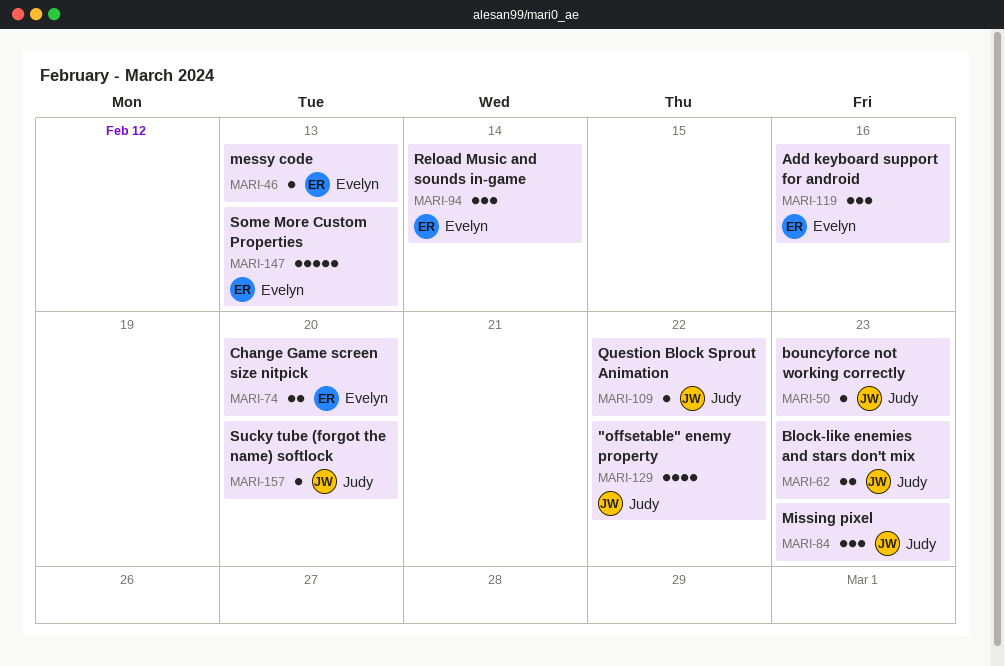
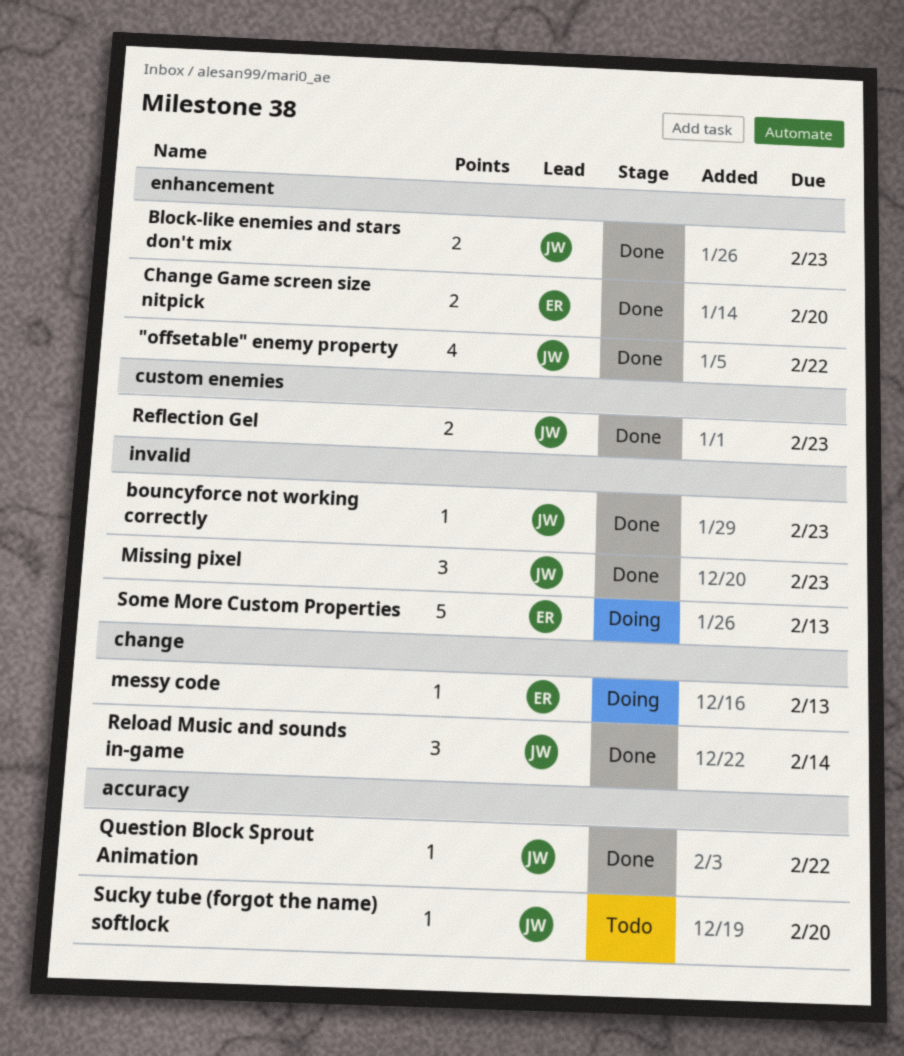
Add keyboard support for android: present -> none
Reflection Gel: none -> present
Reload Music and sounds in-game, owner: Evelyn -> Judy

